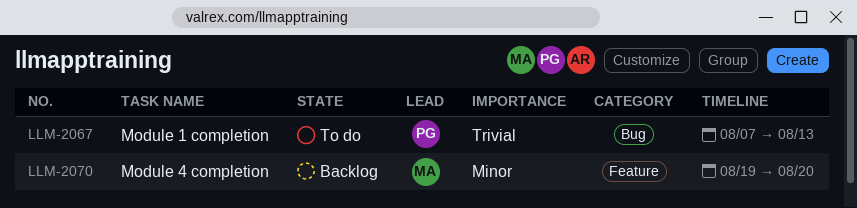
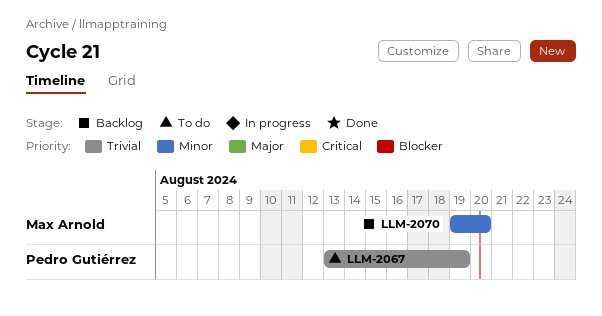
LLM-2067, start: Aug 7 -> Aug 13
LLM-2067, due: Aug 13 -> Aug 19

